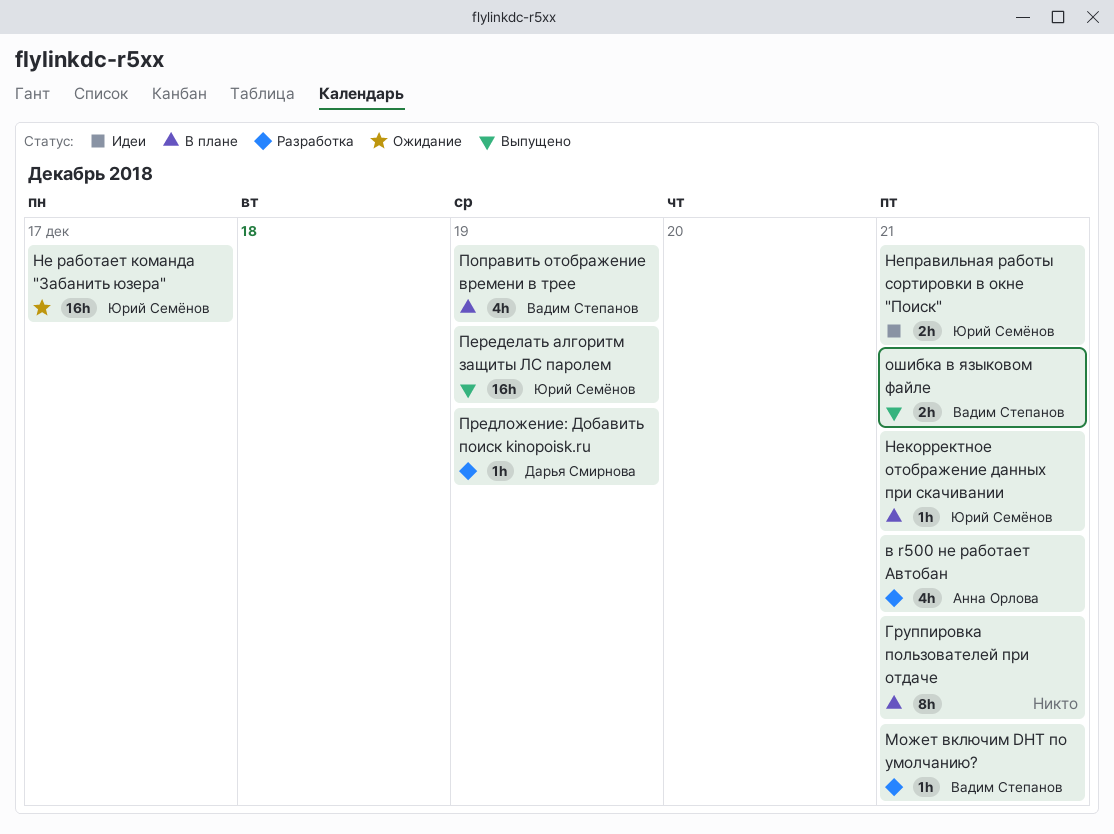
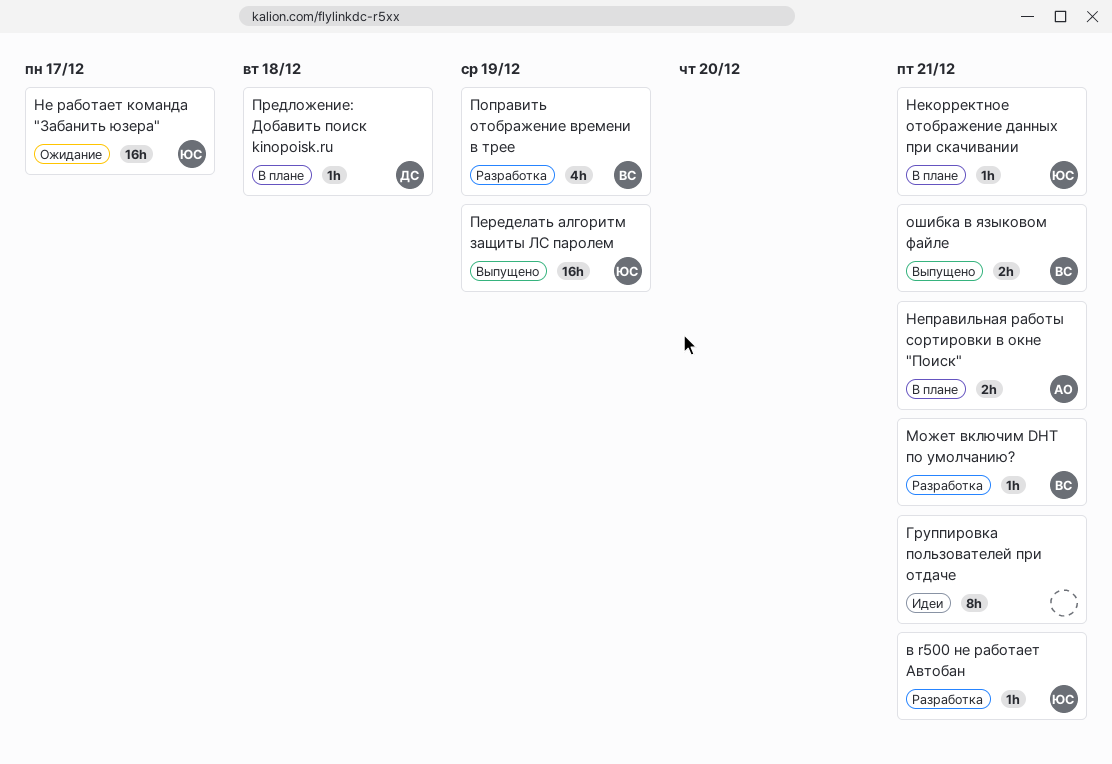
в r500 не работает Автобан, owner: Анна Орлова -> Юрий Семёнов
в r500 не работает Автобан, estimate: 4h -> 1h
Группировка пользователей при отдаче, status: В плане -> Идеи
Неправильная работы сортировки в окне "Поиск", status: Идеи -> В плане
Неправильная работы сортировки в окне "Поиск", owner: Юрий Семёнов -> Анна Орлова
Поправить отображение времени в трее, status: В плане -> Разработка
Предложение: Добавить поиск kinopoisk.ru, status: Разработка -> В плане
Предложение: Добавить поиск kinopoisk.ru, due: Dec 19 -> Dec 18

